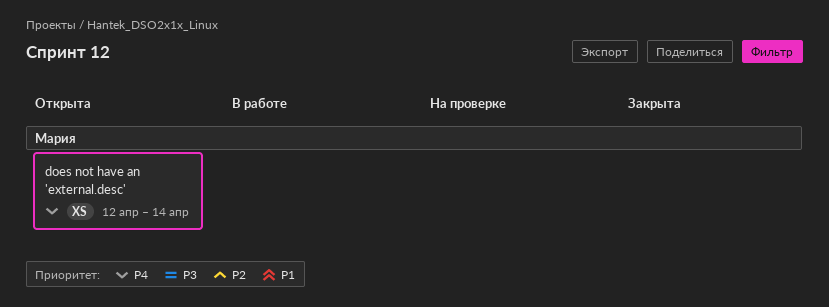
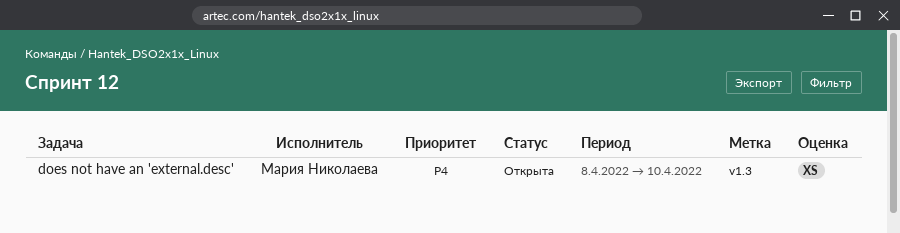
does not have an 'external.desc', start: Apr 12 -> Apr 8
does not have an 'external.desc', due: Apr 14 -> Apr 10

